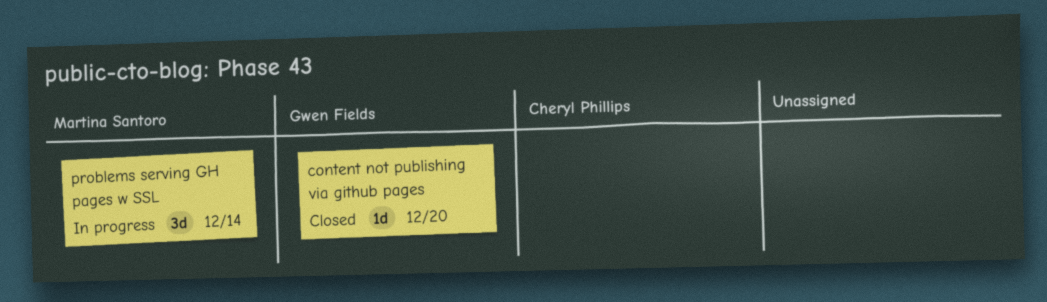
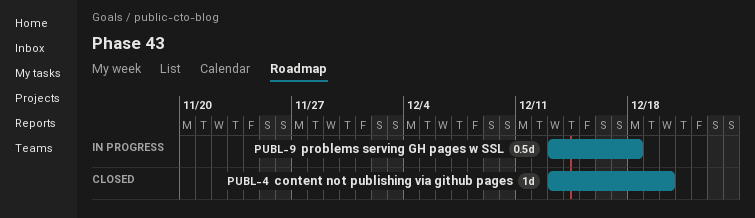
problems serving GH pages w SSL, estimate: 3d -> 0.5d
problems serving GH pages w SSL, due: Dec 14 -> Dec 18

